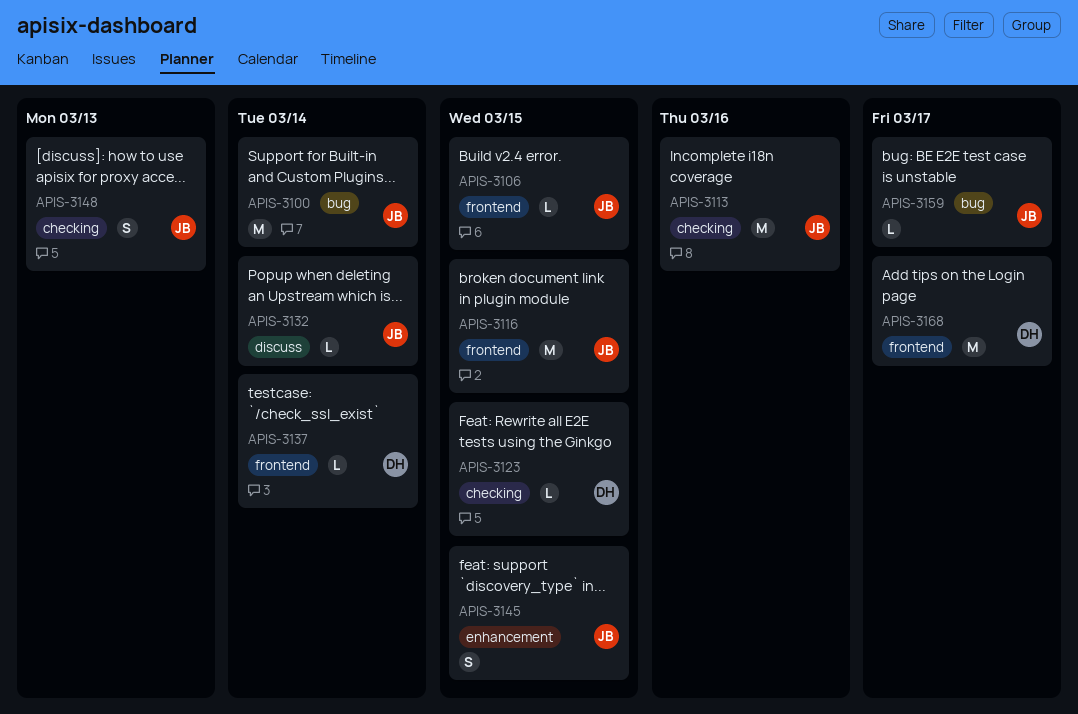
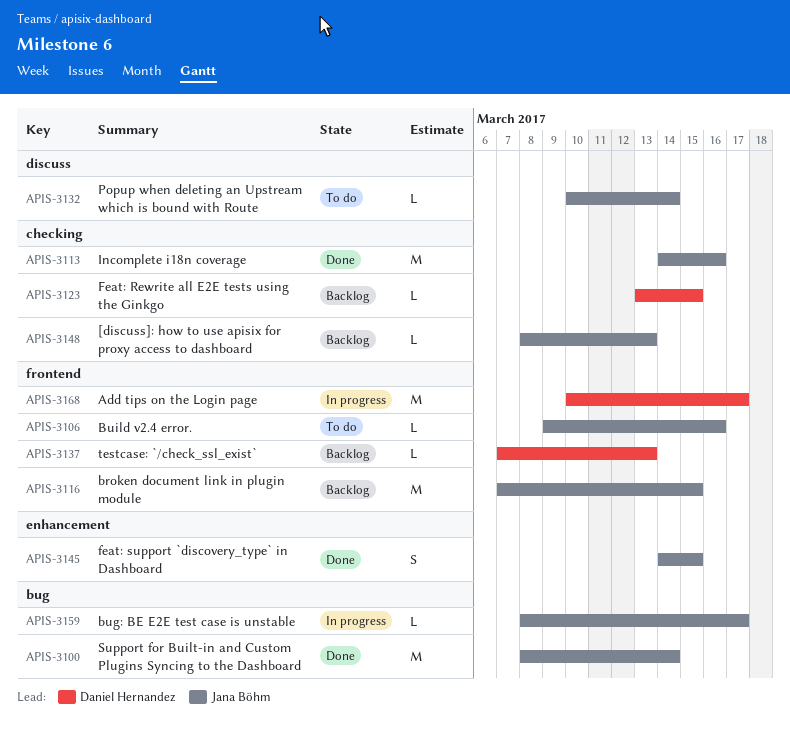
APIS-3106, due: Mar 15 -> Mar 16
APIS-3137, due: Mar 14 -> Mar 13
APIS-3148, estimate: S -> L

